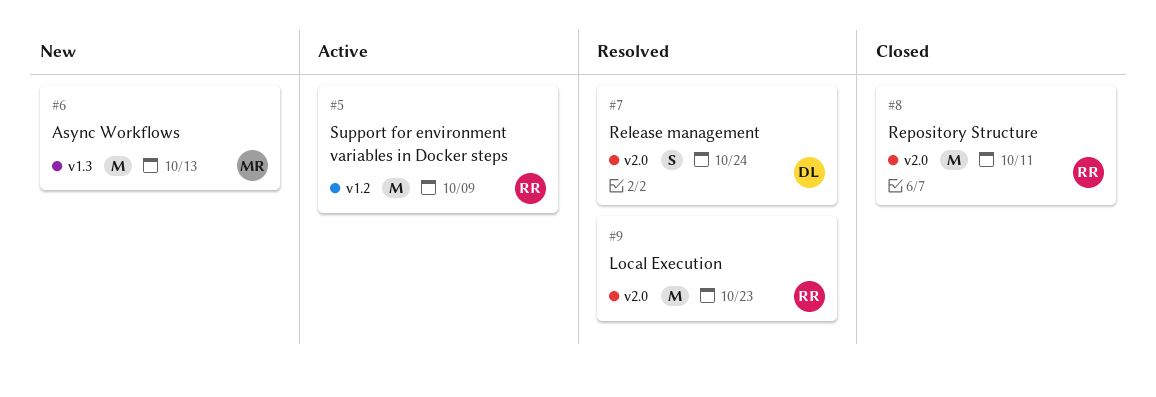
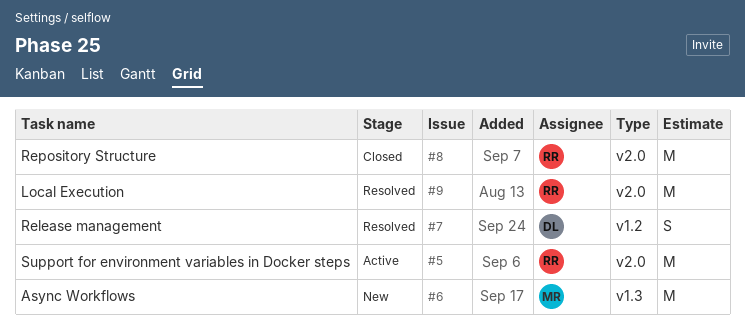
#5, label: v1.2 -> v2.0
#7, label: v2.0 -> v1.2

